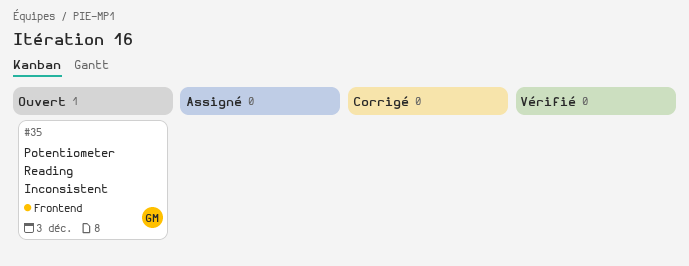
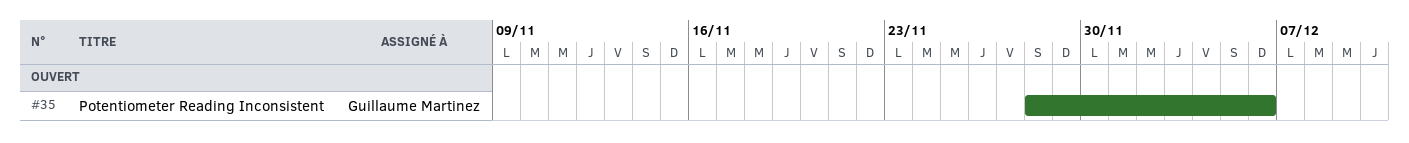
#35, due: Dec 3 -> Dec 6

